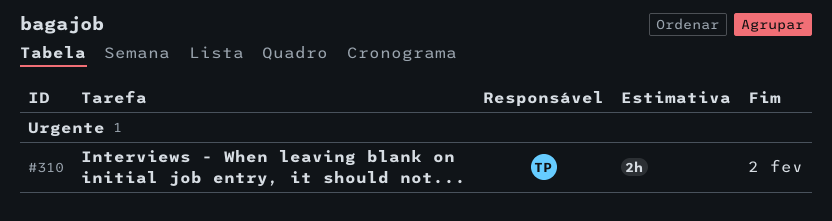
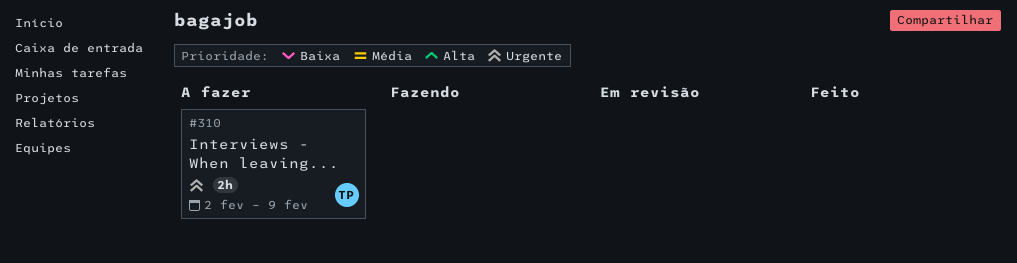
#310, due: Feb 2 -> Feb 9

